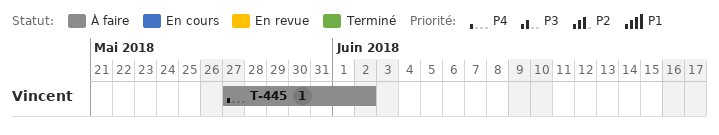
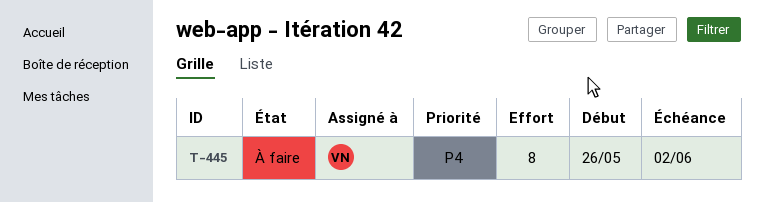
T-445, estimate: 1 -> 8
T-445, start: May 27 -> May 26

